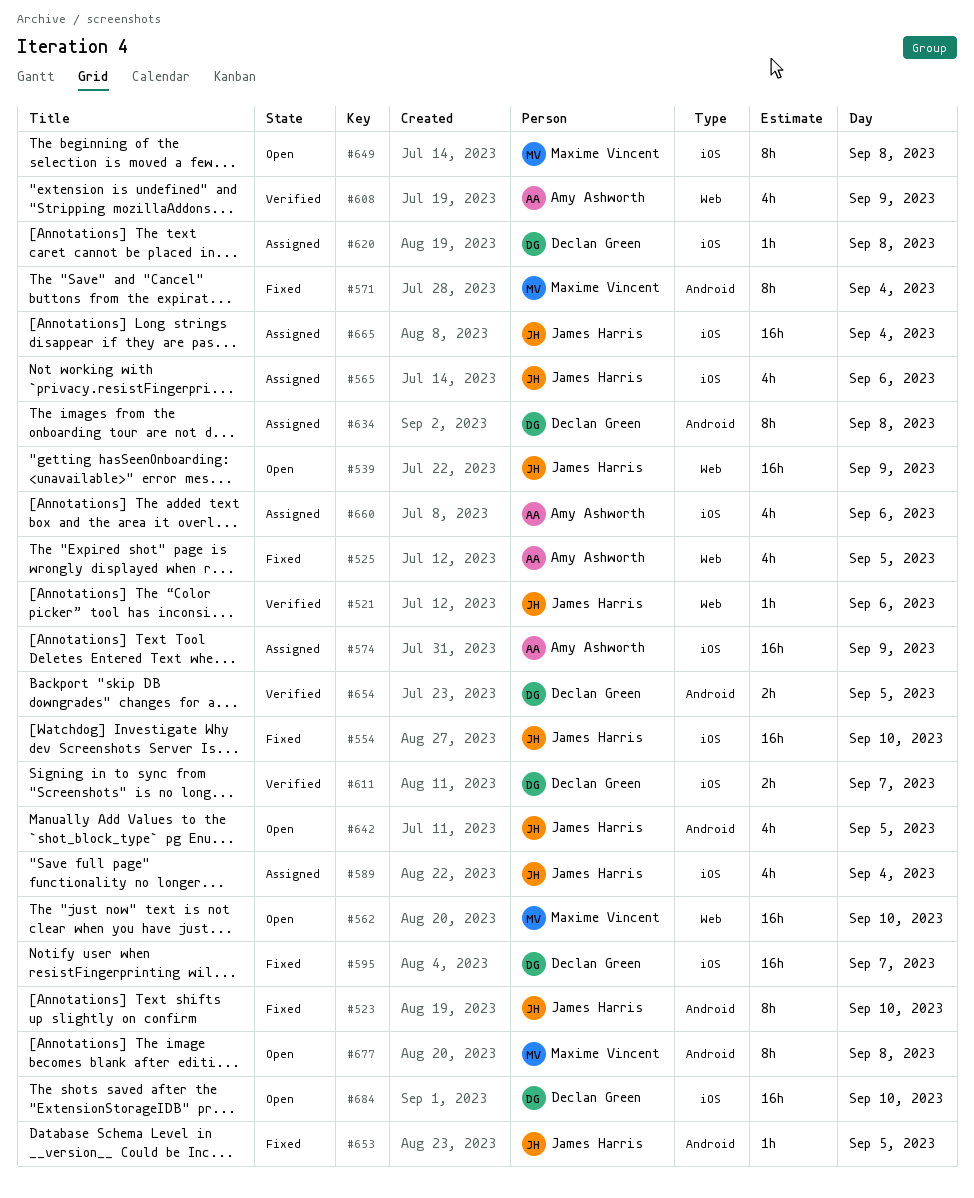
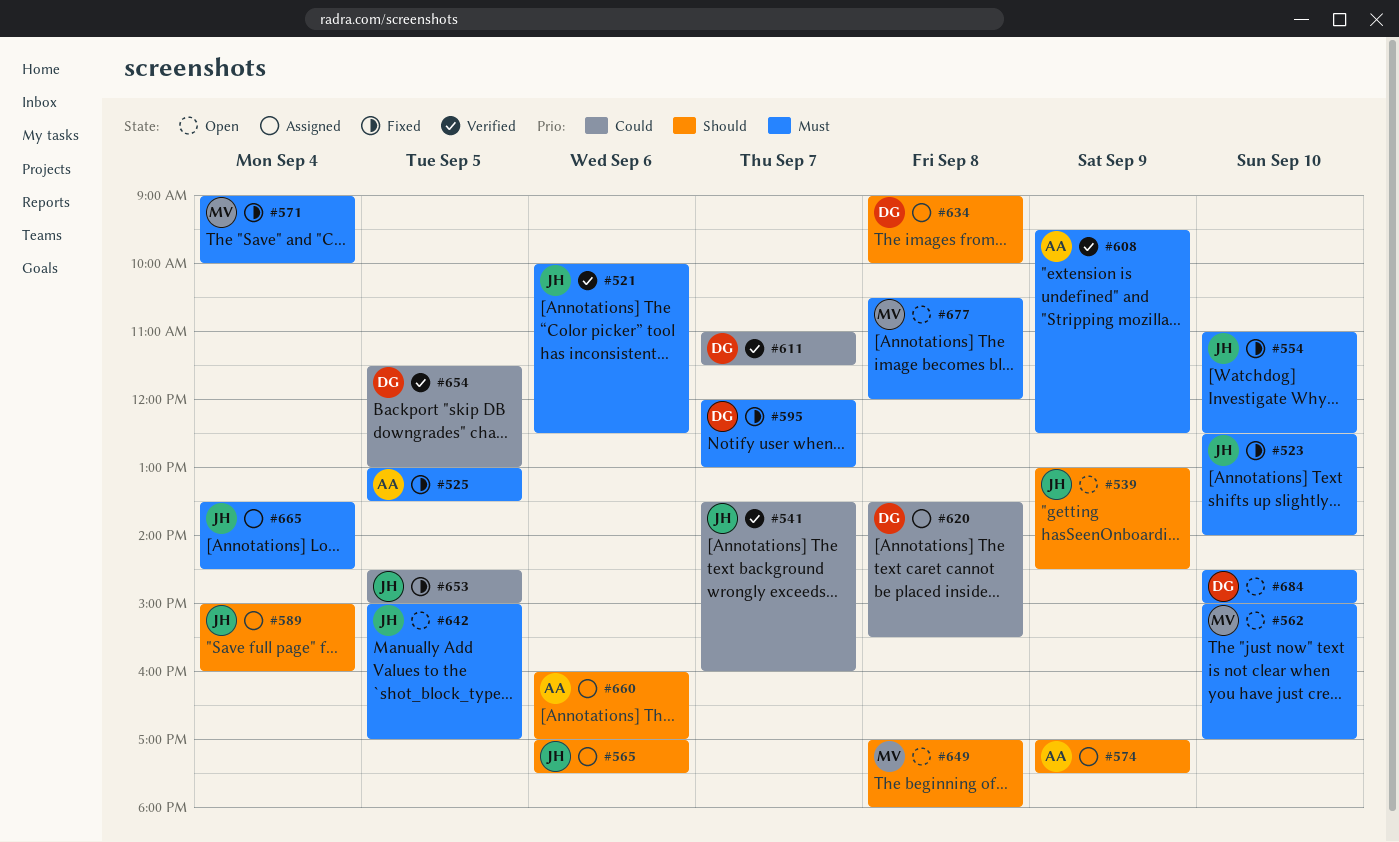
#541: none -> present

